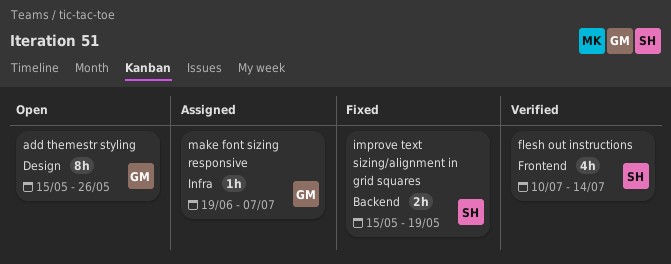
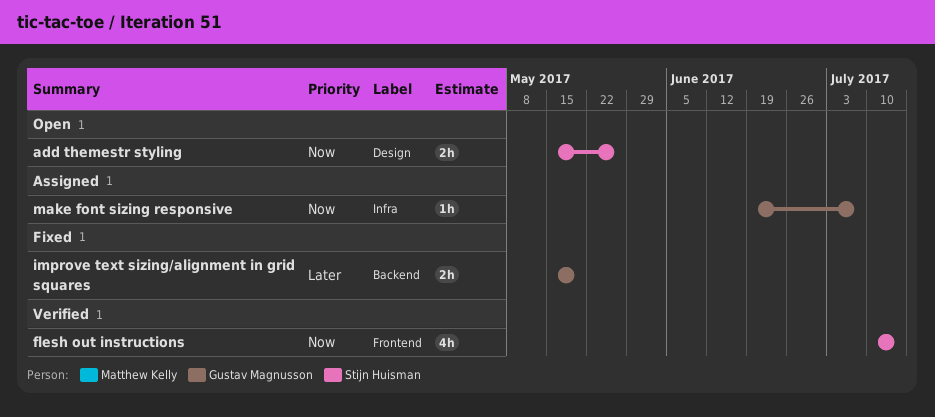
add themestr styling, owner: Gustav Magnusson -> Stijn Huisman
add themestr styling, estimate: 8h -> 2h
improve text sizing/alignment in grid squares, owner: Stijn Huisman -> Gustav Magnusson

